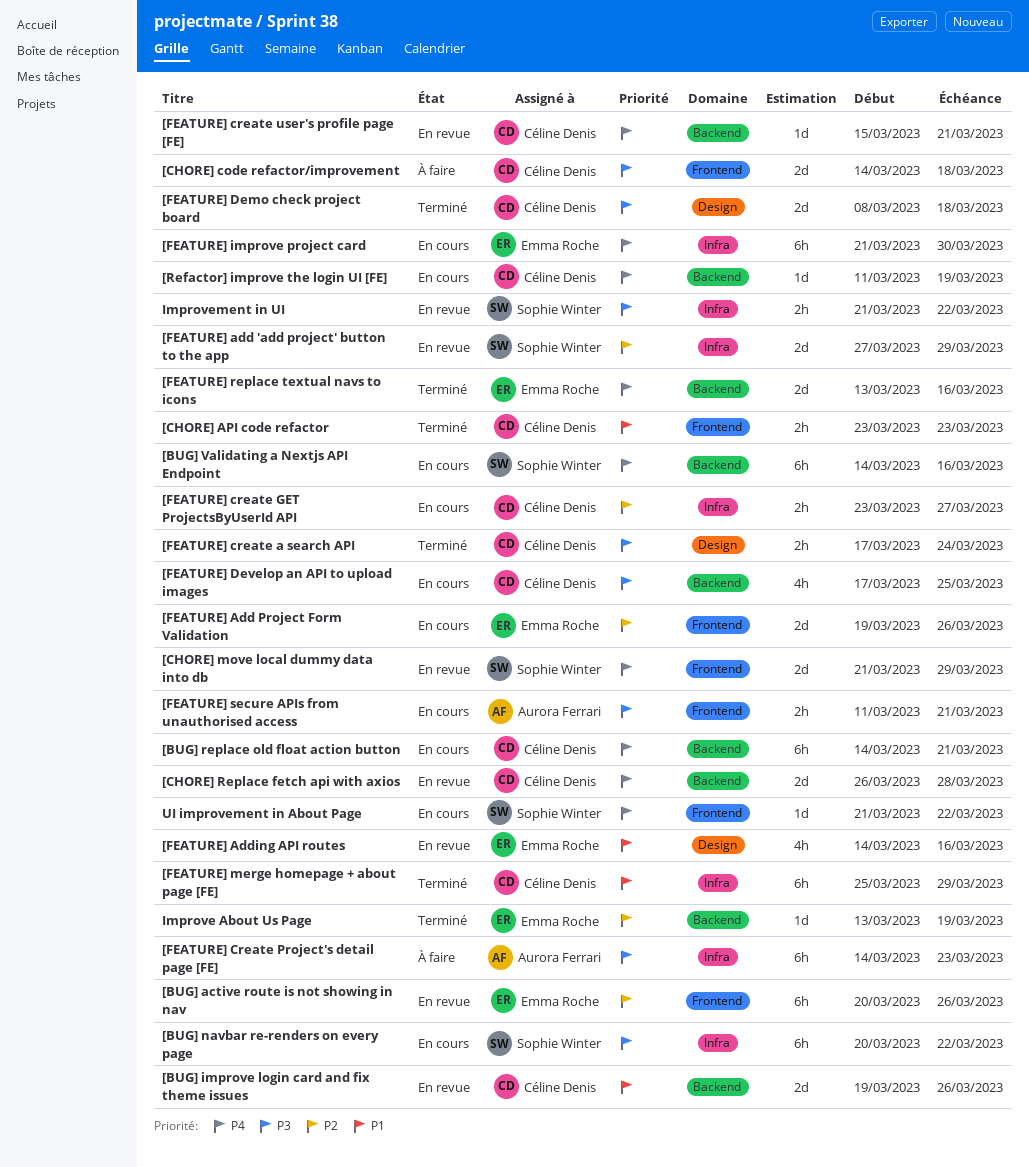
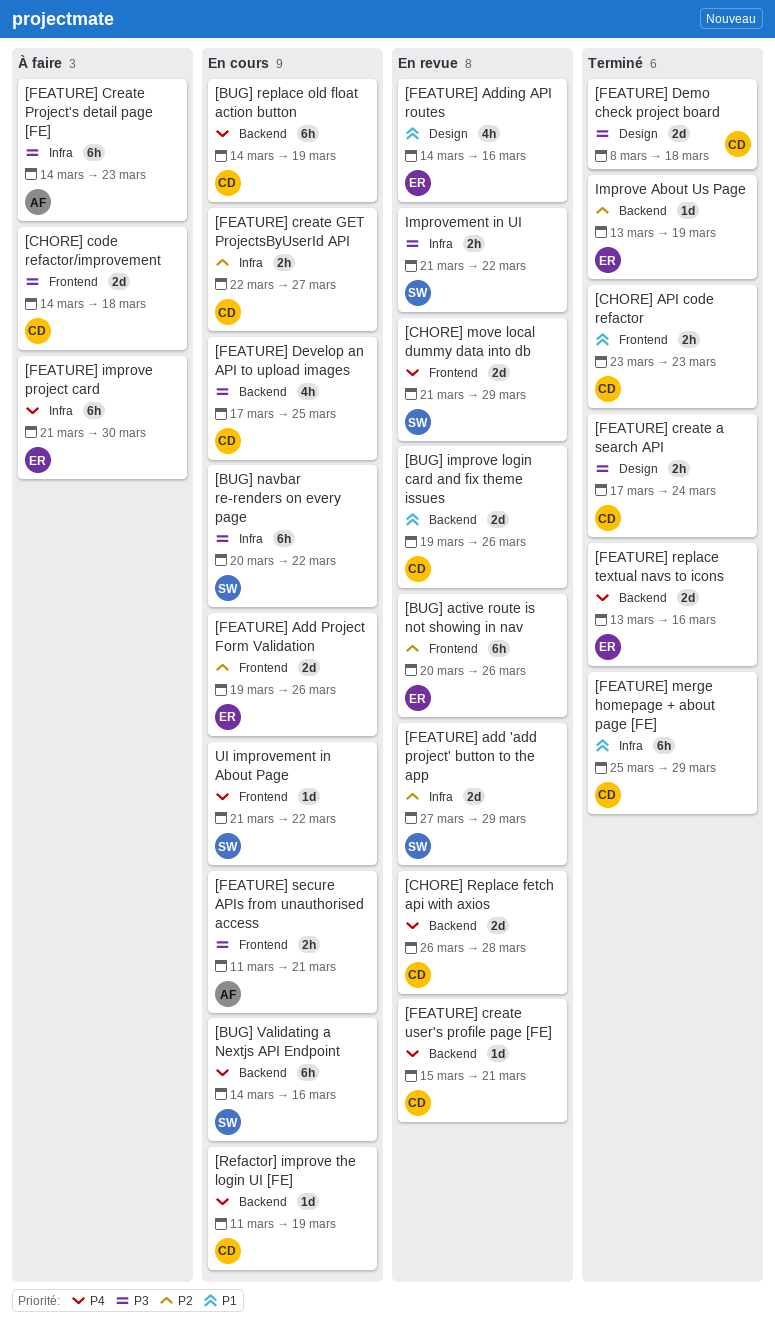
[BUG] replace old float action button, due: Mar 21 -> Mar 19
[FEATURE] create GET ProjectsByUserId API, start: Mar 23 -> Mar 22
[FEATURE] improve project card, status: En cours -> À faire

